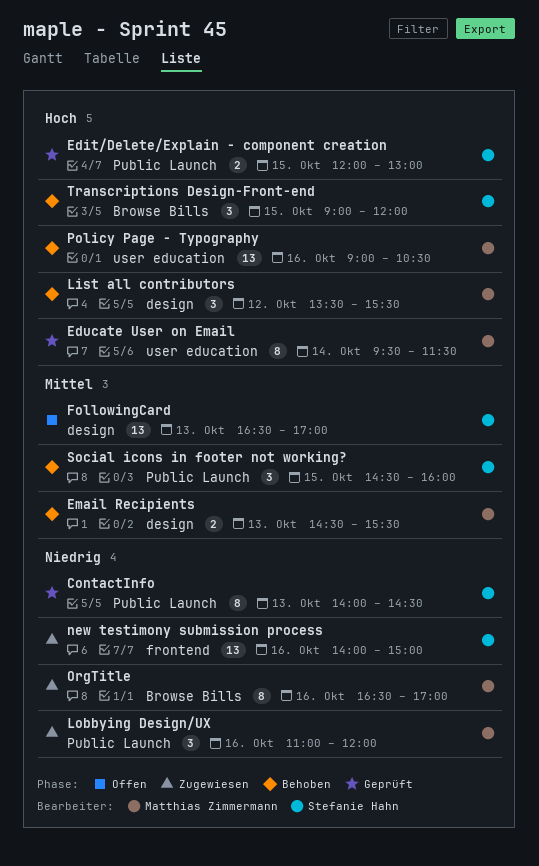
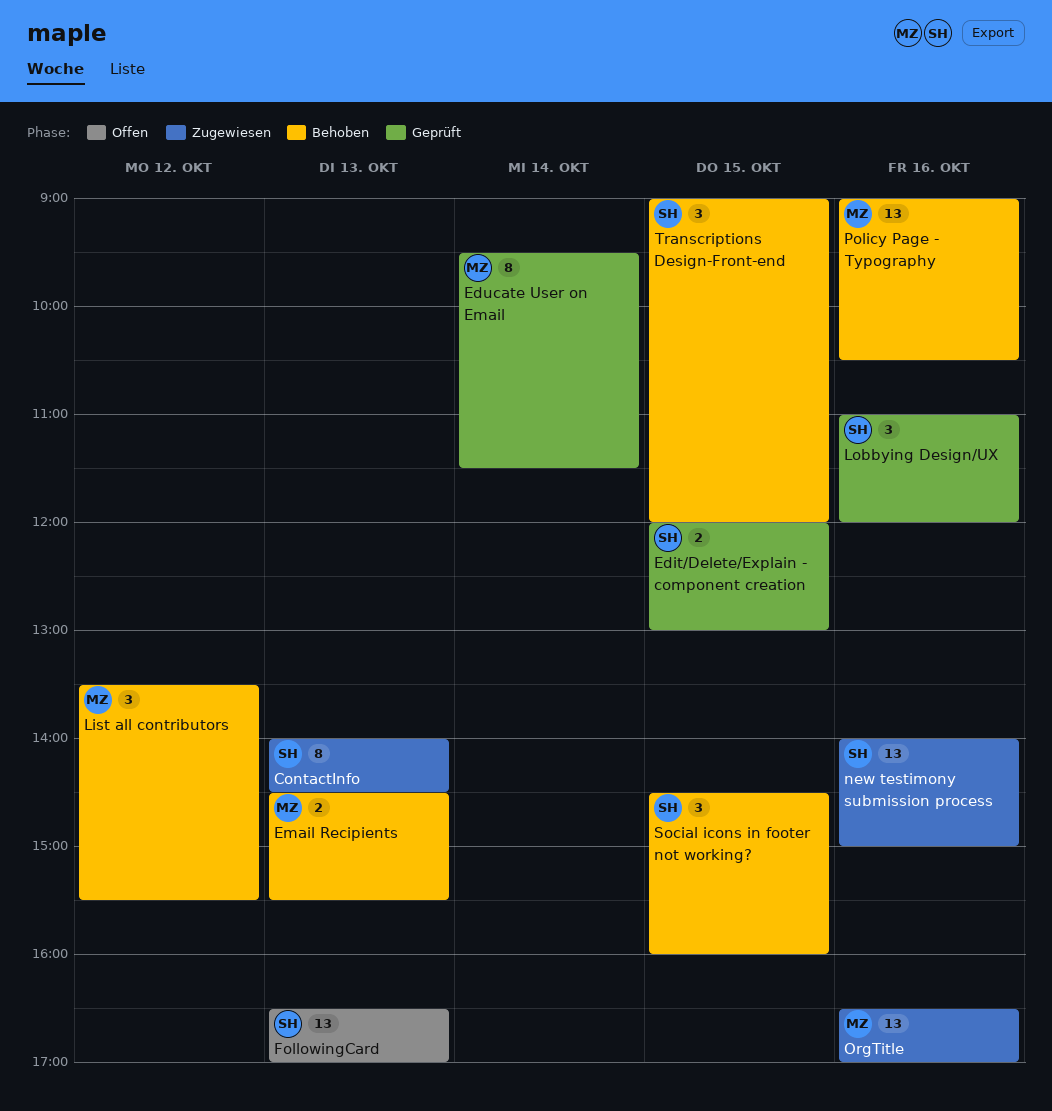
ContactInfo, status: Geprüft -> Zugewiesen
Lobbying Design/UX, status: Zugewiesen -> Geprüft
Lobbying Design/UX, owner: Matthias Zimmermann -> Stefanie Hahn
OrgTitle, estimate: 8 -> 13

